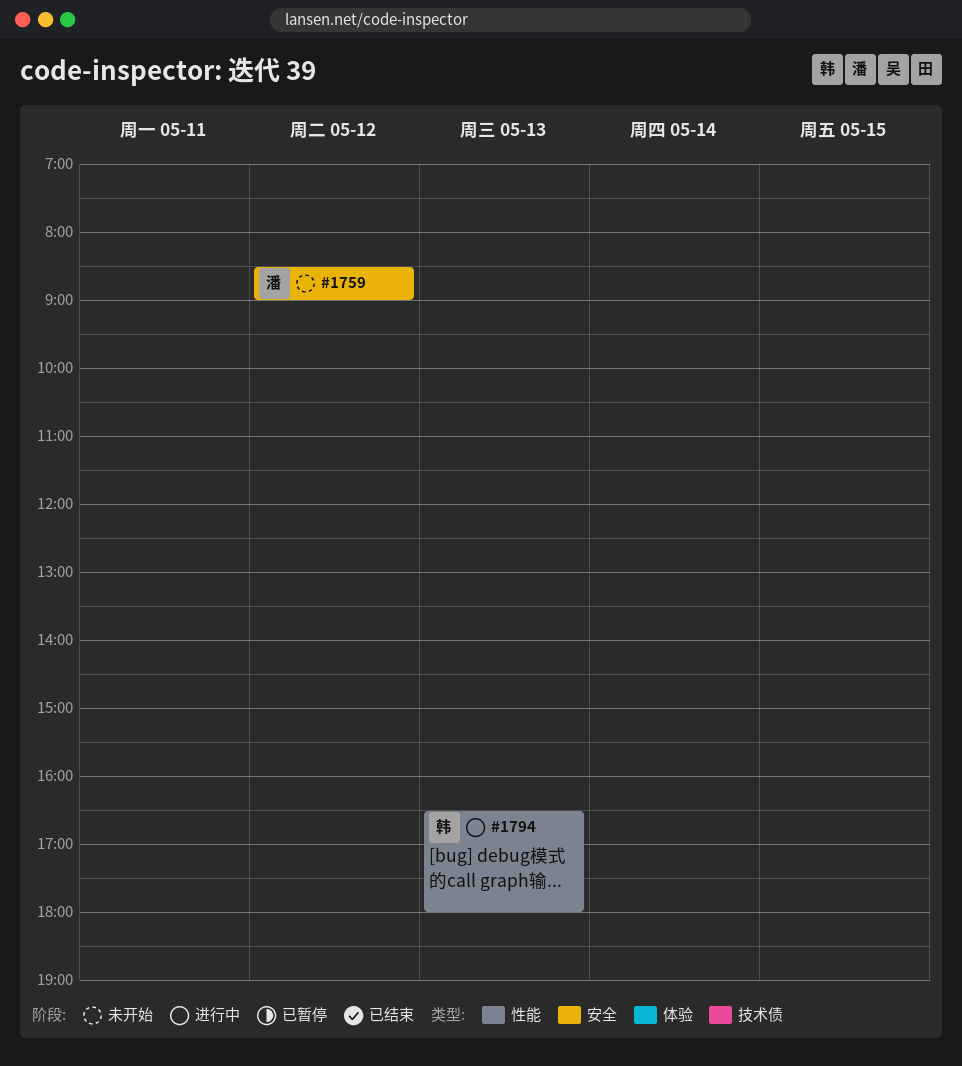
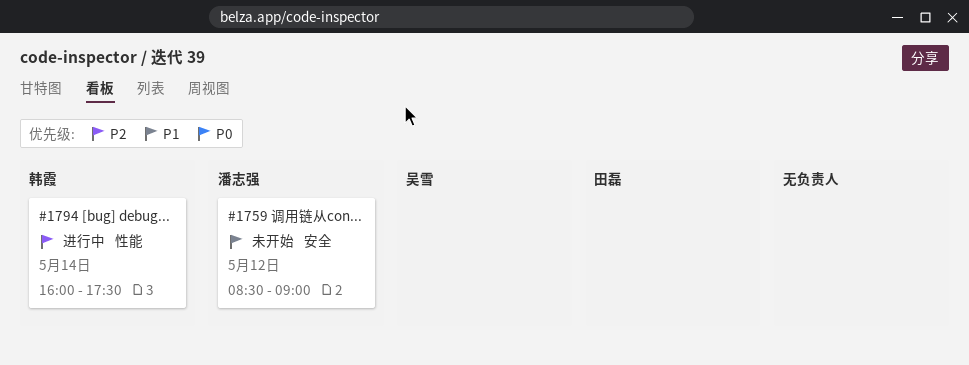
#1794, day: May 13 -> May 14
#1794, begins: 16:30 -> 16:00
#1794, ends: 18:00 -> 17:30

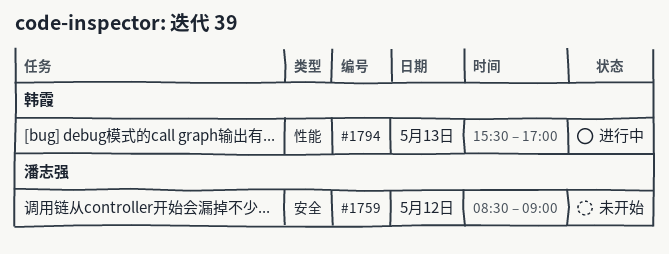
#1794, day: May 14 -> May 13
#1794, begins: 16:00 -> 15:30
#1794, ends: 17:30 -> 17:00

